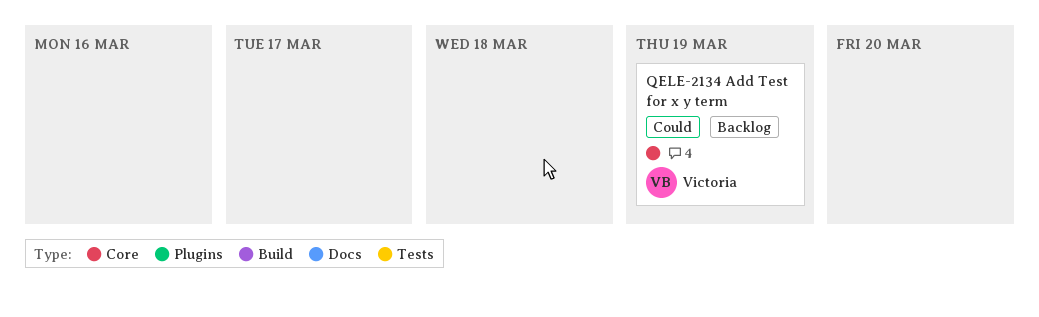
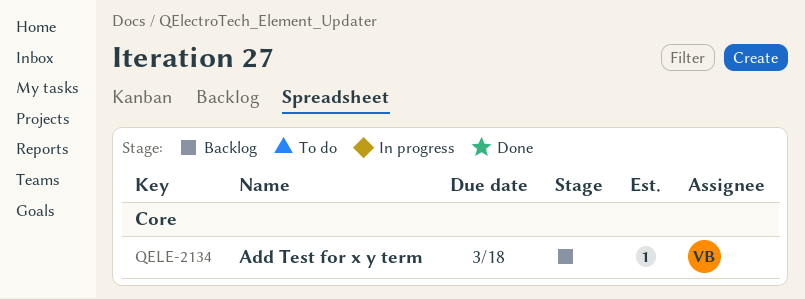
QELE-2134, due: Mar 19 -> Mar 18

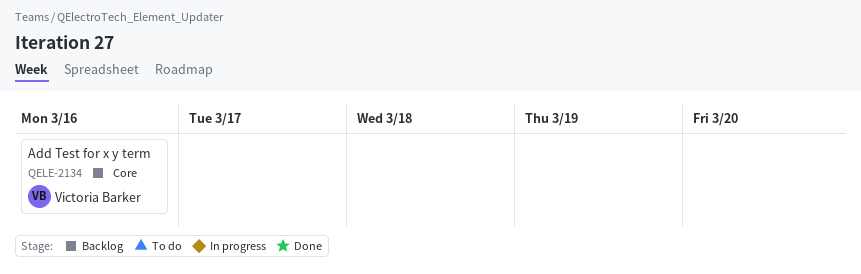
QELE-2134, due: Mar 18 -> Mar 16

